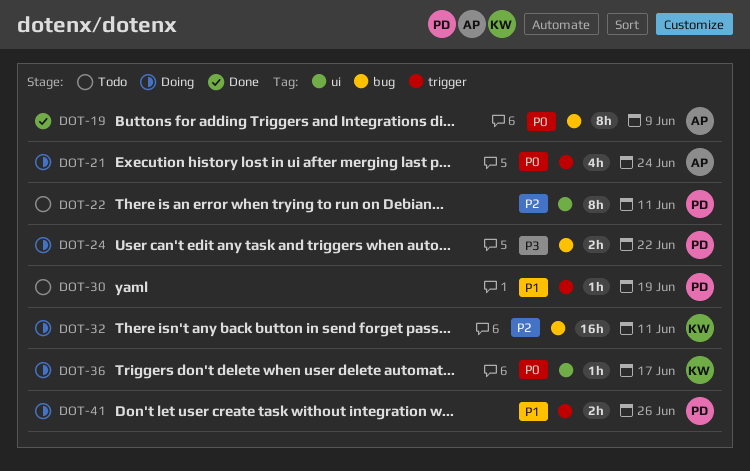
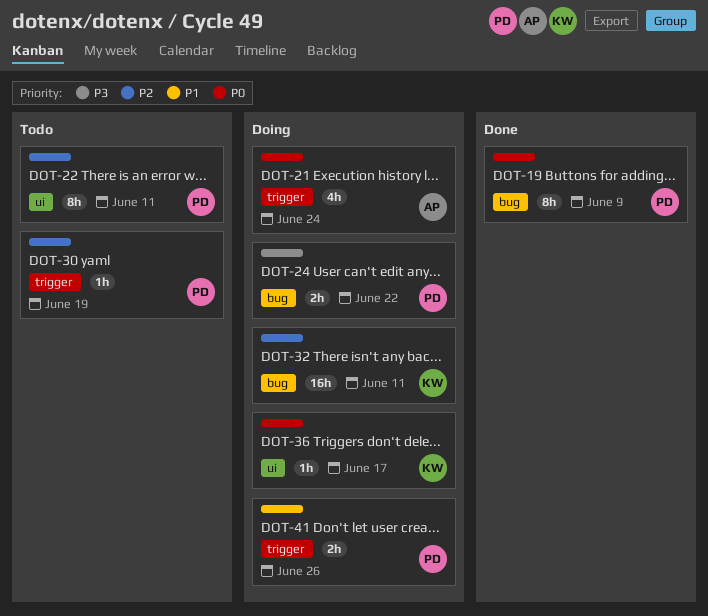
DOT-19, owner: AP -> PD
DOT-30, priority: P1 -> P2

